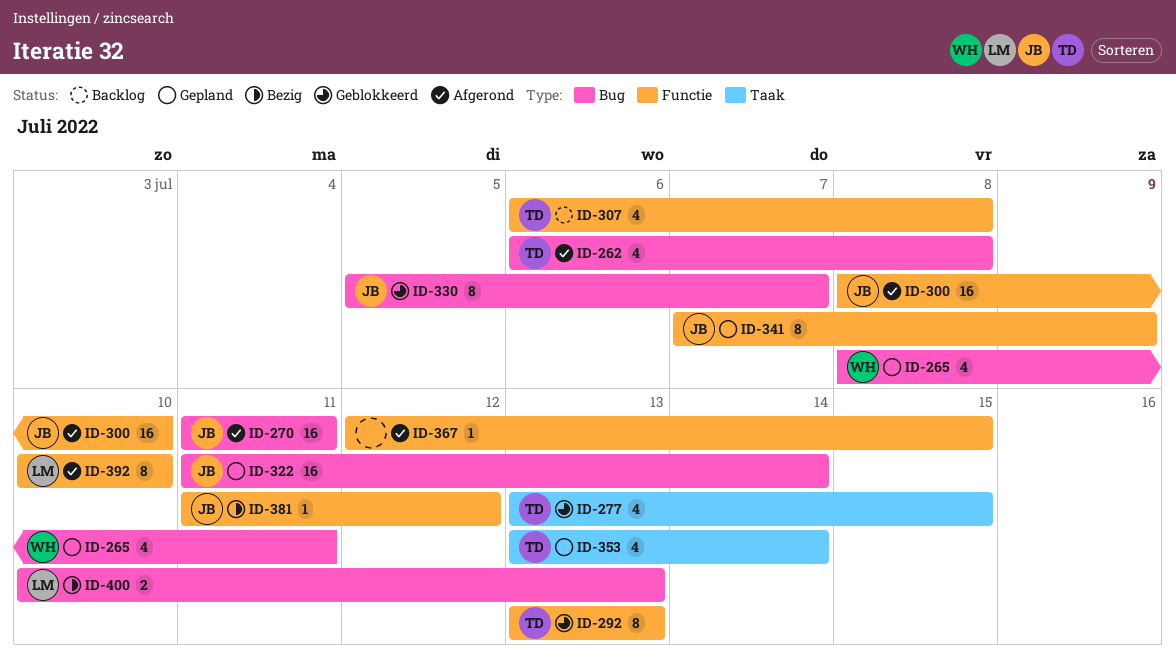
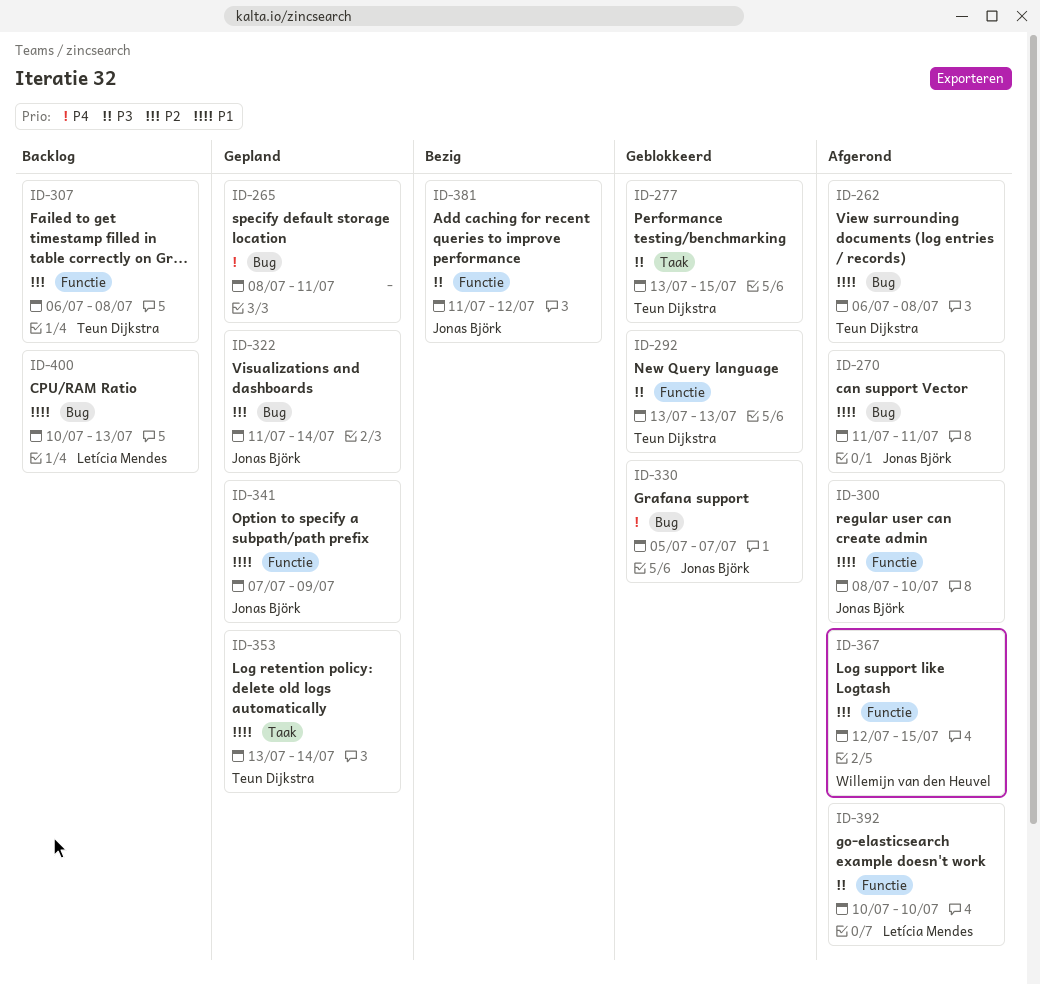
ID-265, owner: Willemijn van den Heuvel -> none
ID-367, owner: none -> Willemijn van den Heuvel
ID-400, status: Bezig -> Backlog

